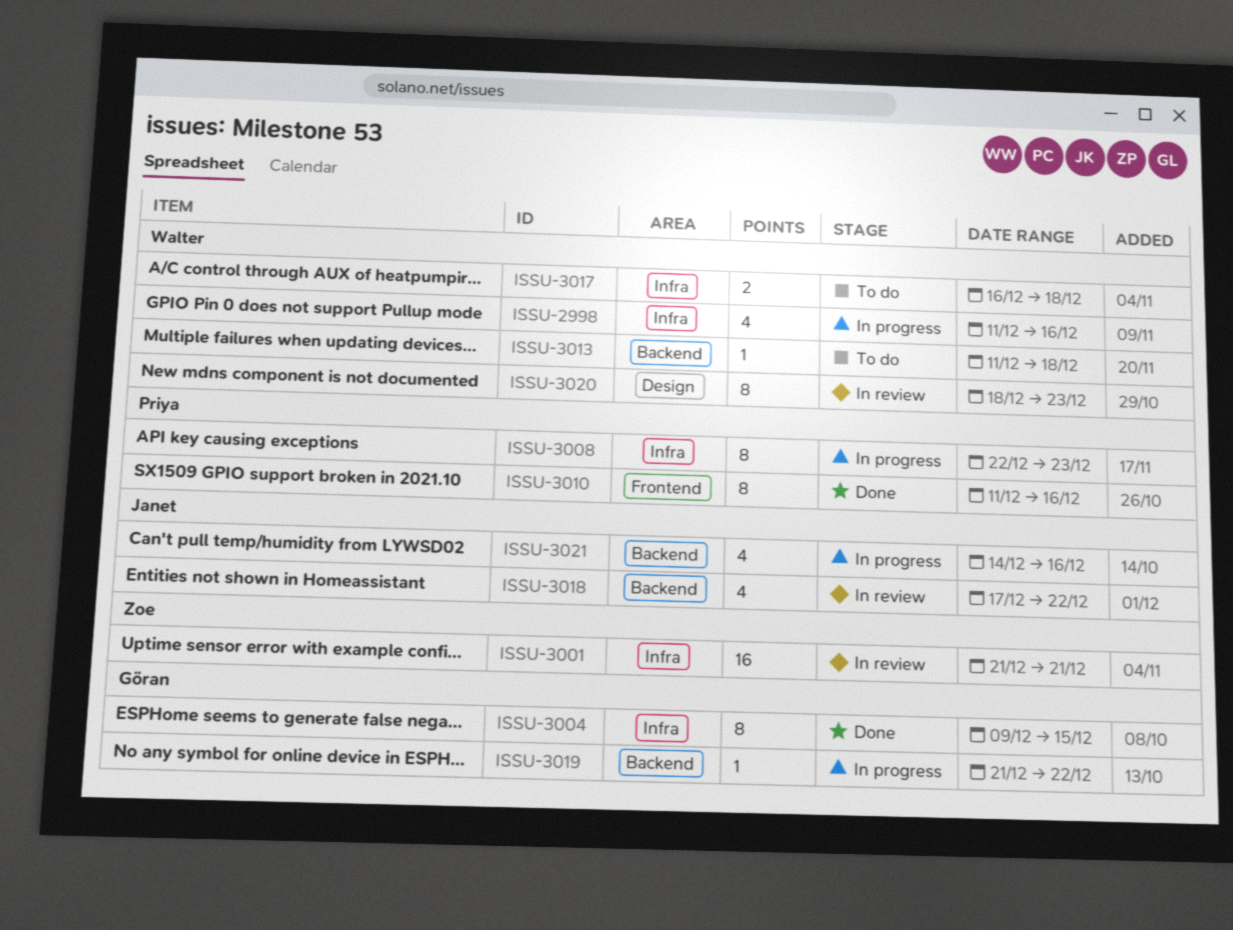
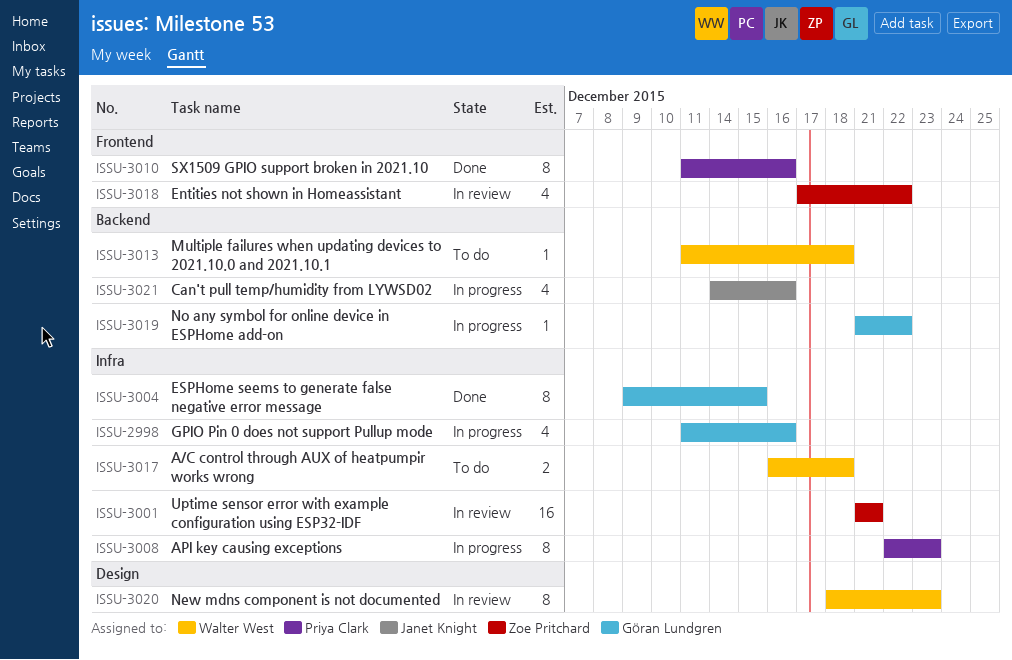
ISSU-2998, owner: Walter West -> Göran Lundgren
ISSU-3018, owner: Janet Knight -> Zoe Pritchard
ISSU-3018, label: Backend -> Frontend

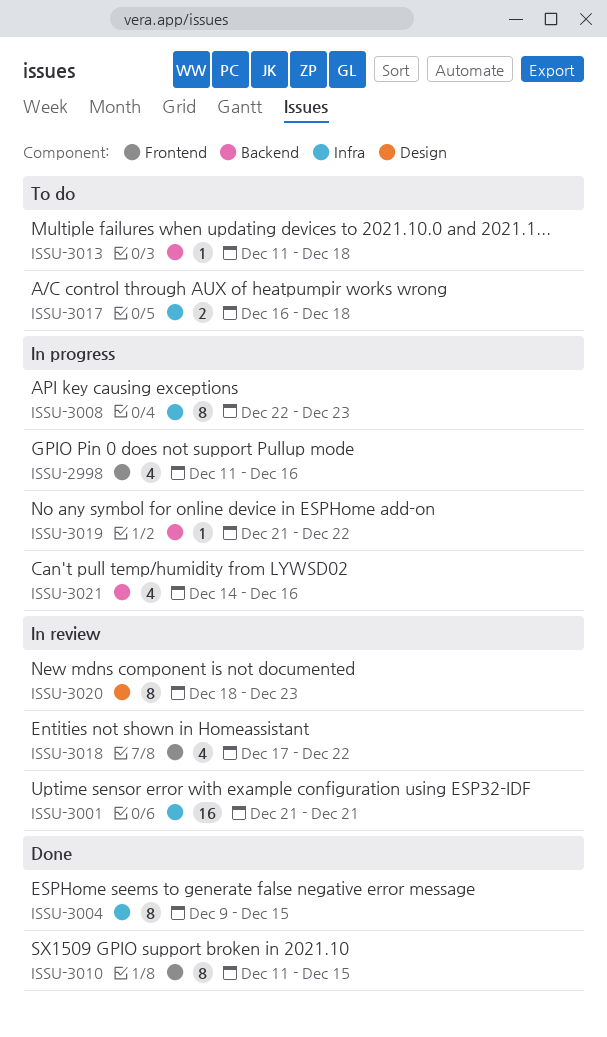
ISSU-2998, label: Infra -> Frontend
ISSU-3010, due: Dec 16 -> Dec 15

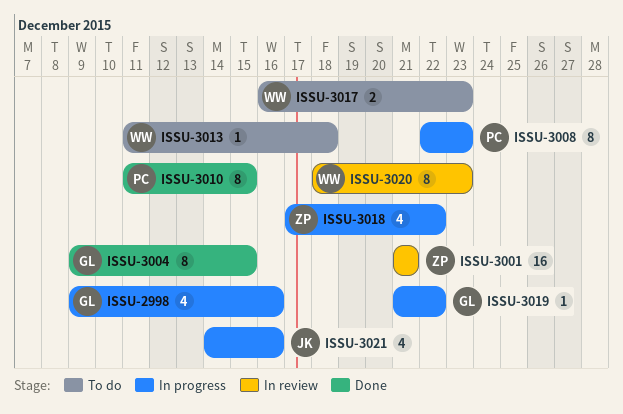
ISSU-2998, start: Dec 11 -> Dec 9
ISSU-3017, due: Dec 18 -> Dec 23
ISSU-3018, status: In review -> In progress

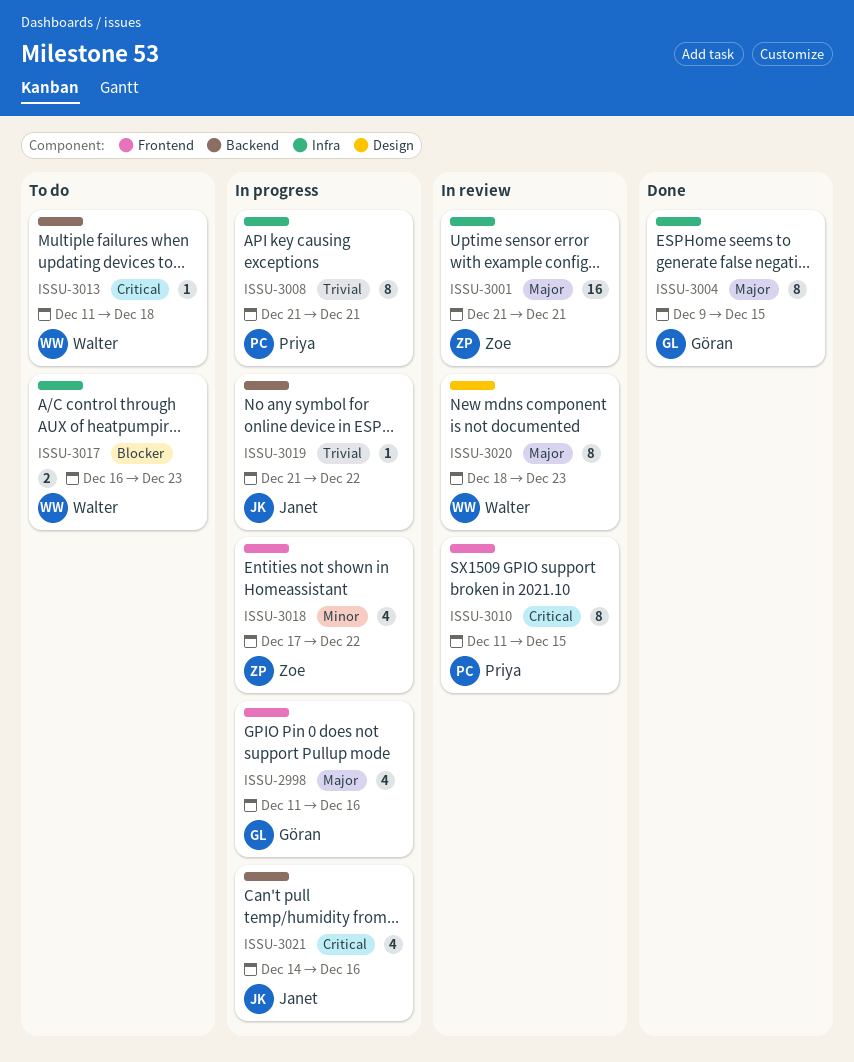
ISSU-2998, start: Dec 9 -> Dec 11
ISSU-3008, start: Dec 22 -> Dec 21
ISSU-3008, due: Dec 23 -> Dec 21
ISSU-3010, status: Done -> In review
ISSU-3019, owner: Göran -> Janet

